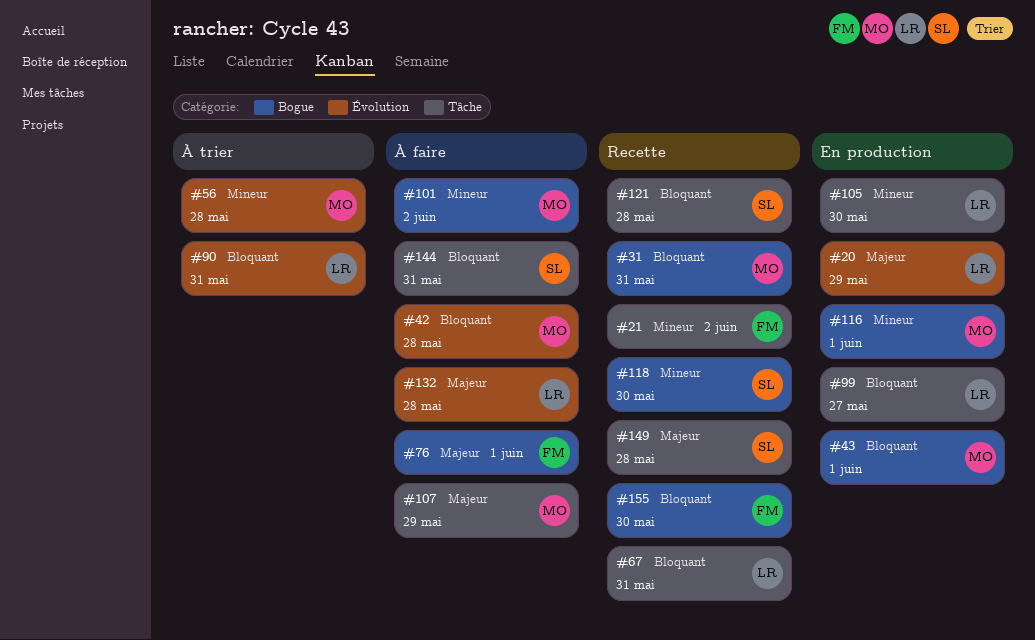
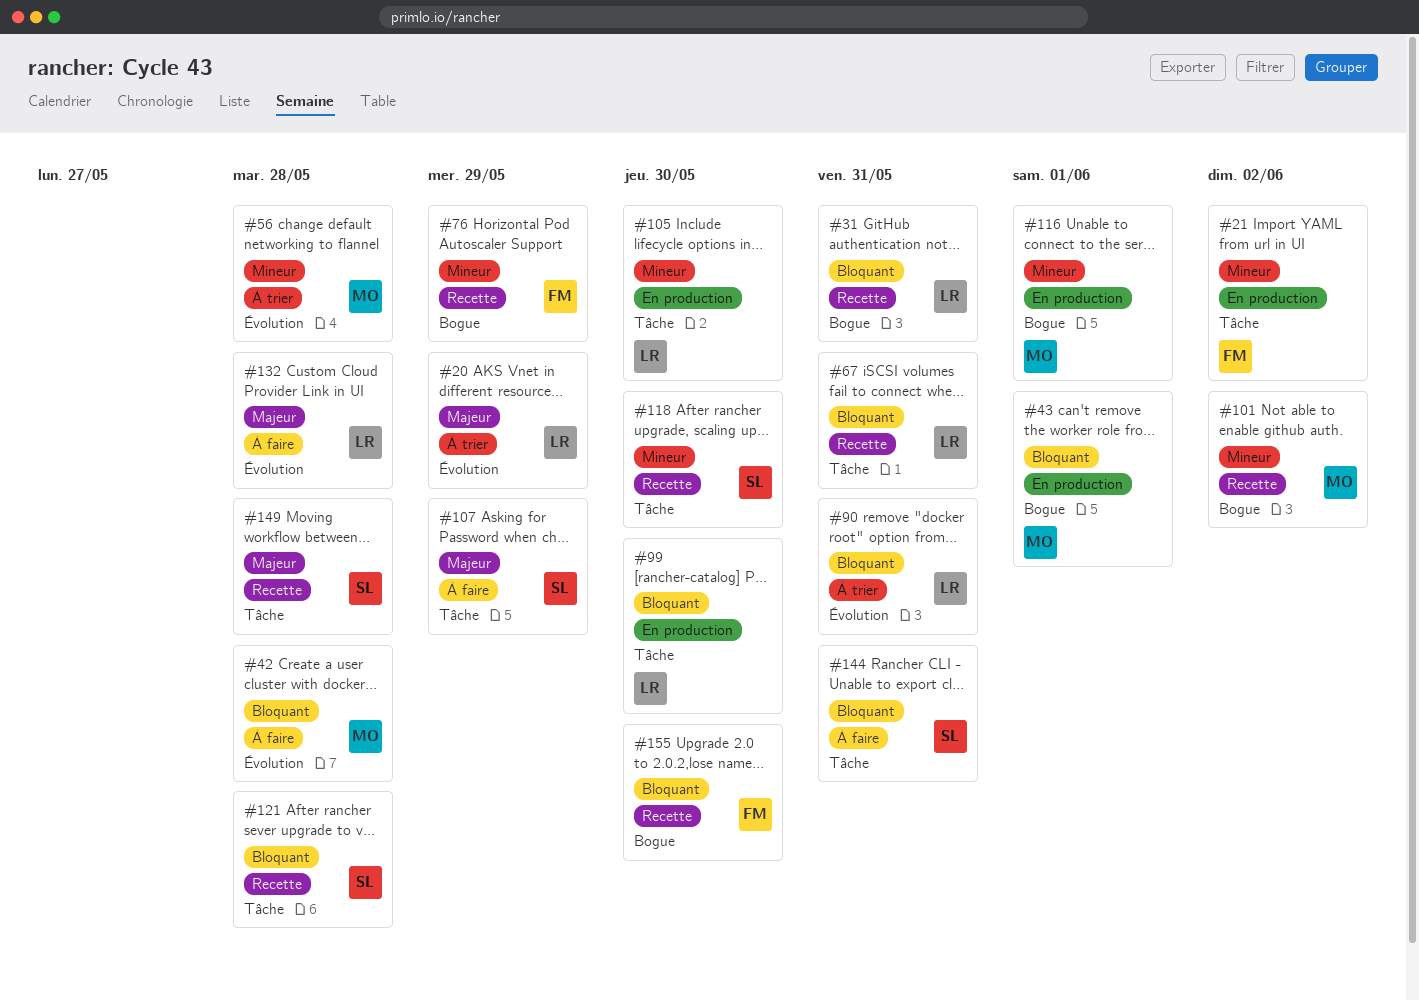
#20, status: En production -> À trier
#21, status: Recette -> En production
#31, owner: MO -> LR
#76, status: À faire -> Recette
#76, priority: Majeur -> Mineur
#76, due: Jun 1 -> May 29
#99, due: May 27 -> May 30
#101, status: À faire -> Recette
#107, owner: MO -> SL
#118, label: Bogue -> Tâche

